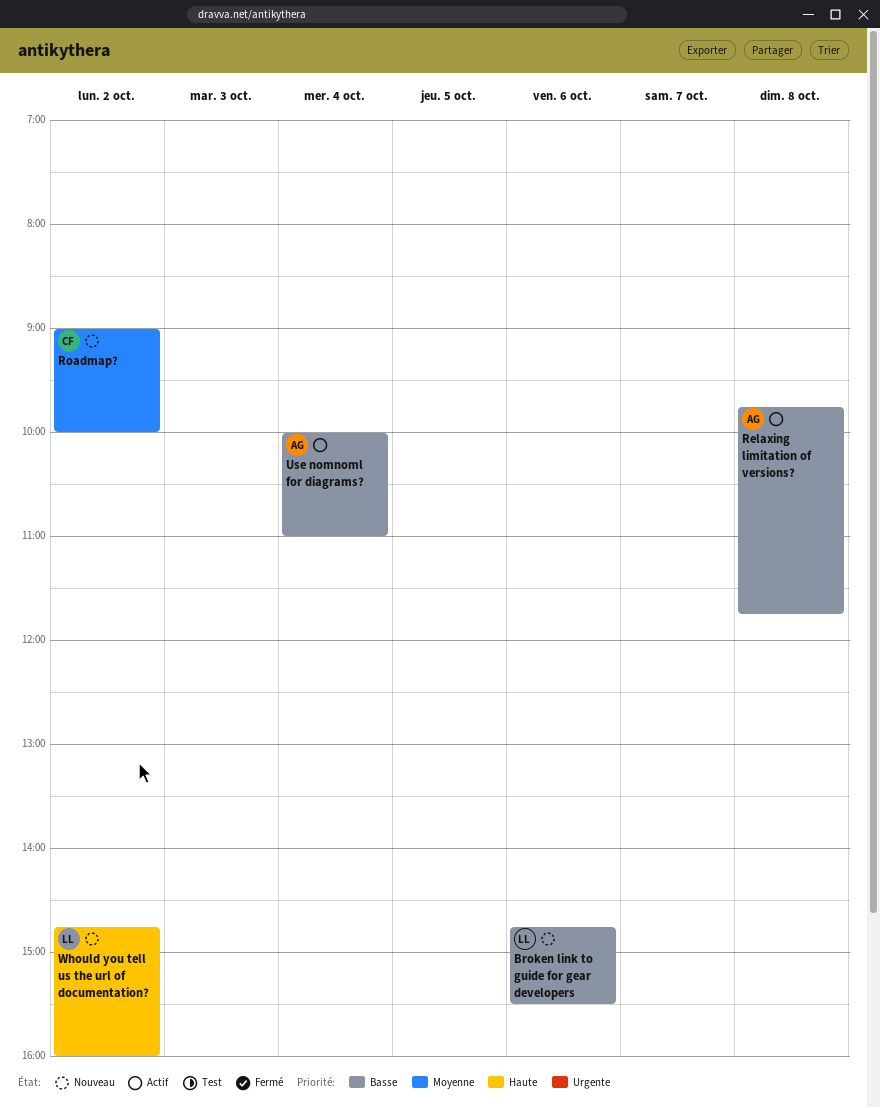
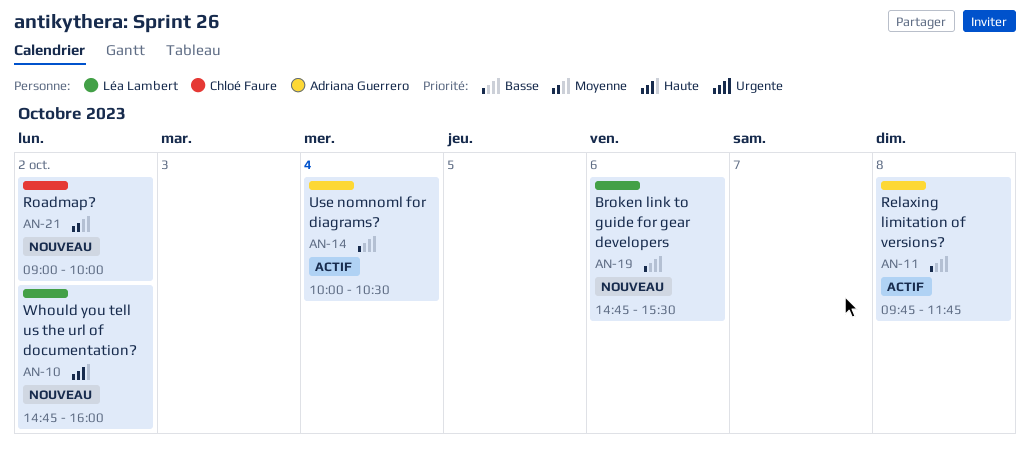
Use nomnoml for diagrams?, ends: 11:00 -> 10:30

